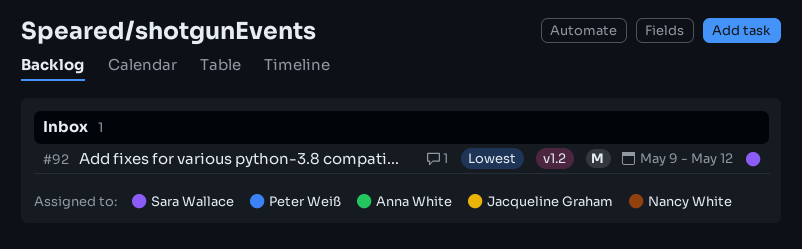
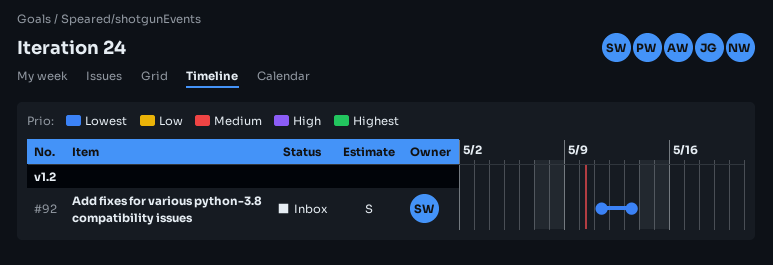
#92, estimate: M -> S
#92, start: May 9 -> May 11
#92, due: May 12 -> May 13

